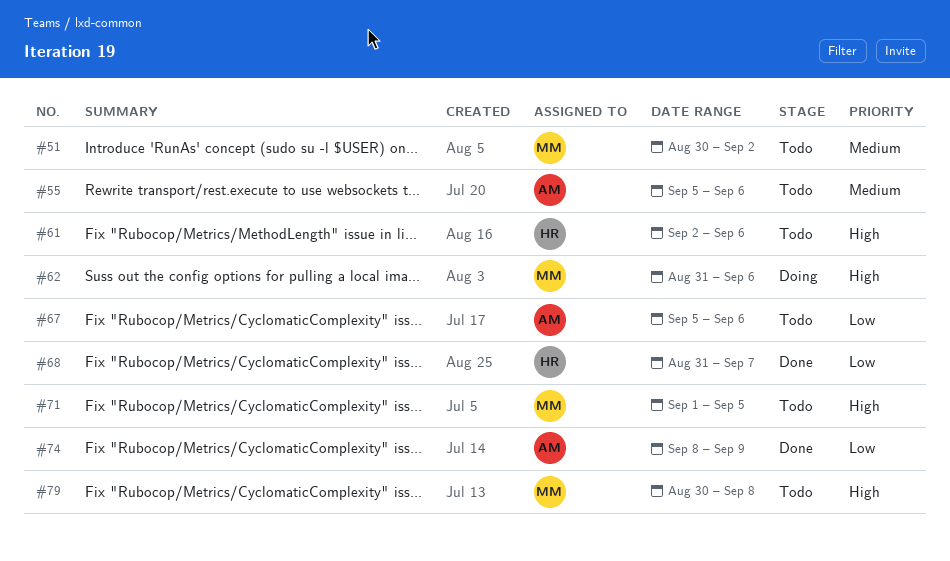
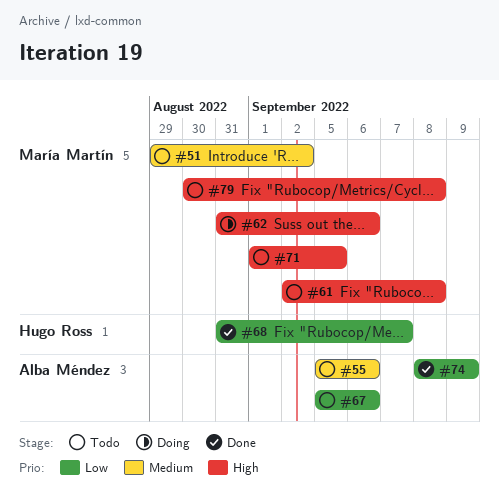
#51, start: Aug 30 -> Aug 29
#61, owner: Hugo Ross -> María Martín
#61, due: Sep 6 -> Sep 8

